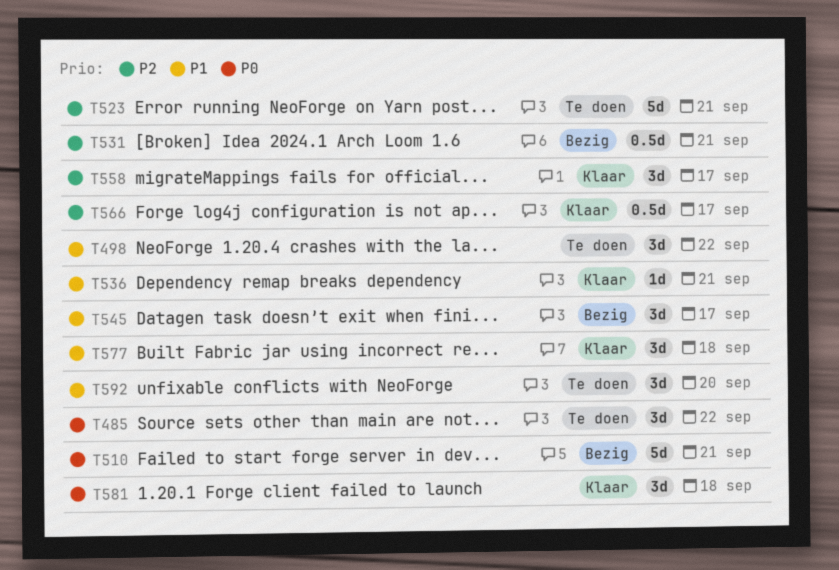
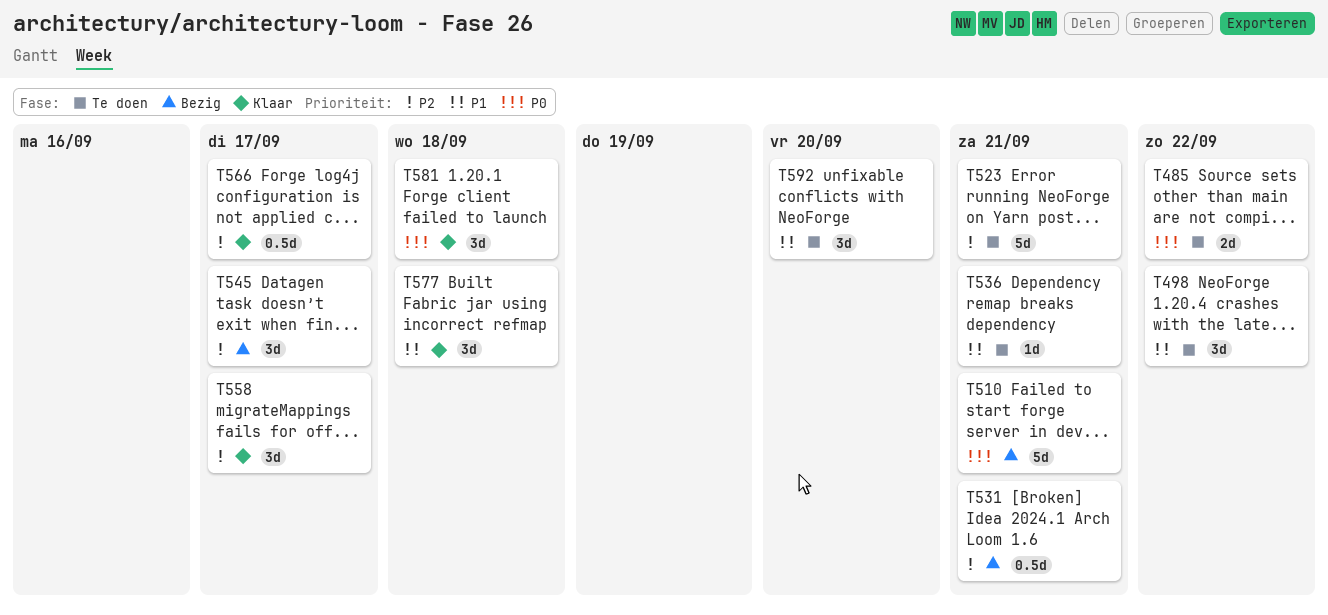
T485, estimate: 3d -> 2d
T536, status: Klaar -> Te doen
T545, priority: P1 -> P2

